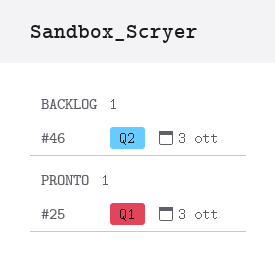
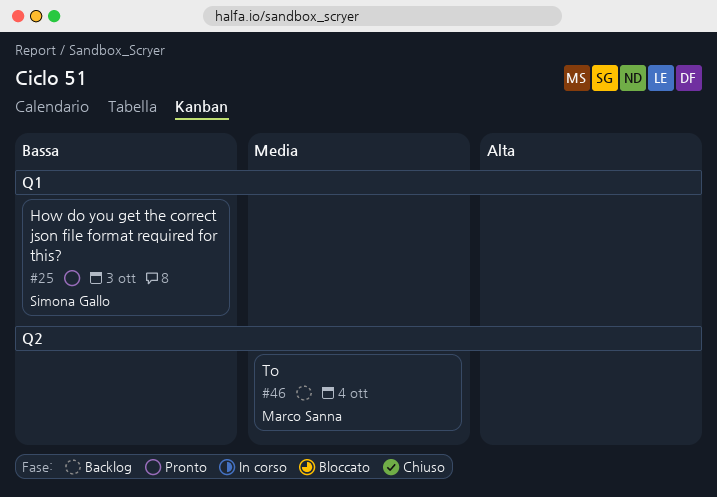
#46, due: Oct 3 -> Oct 4

